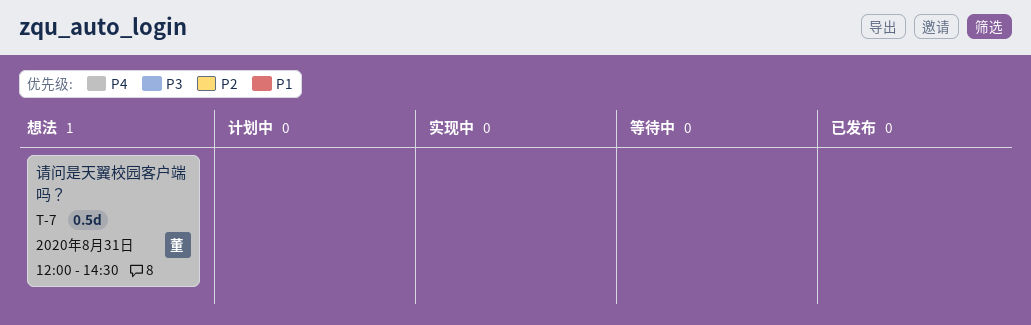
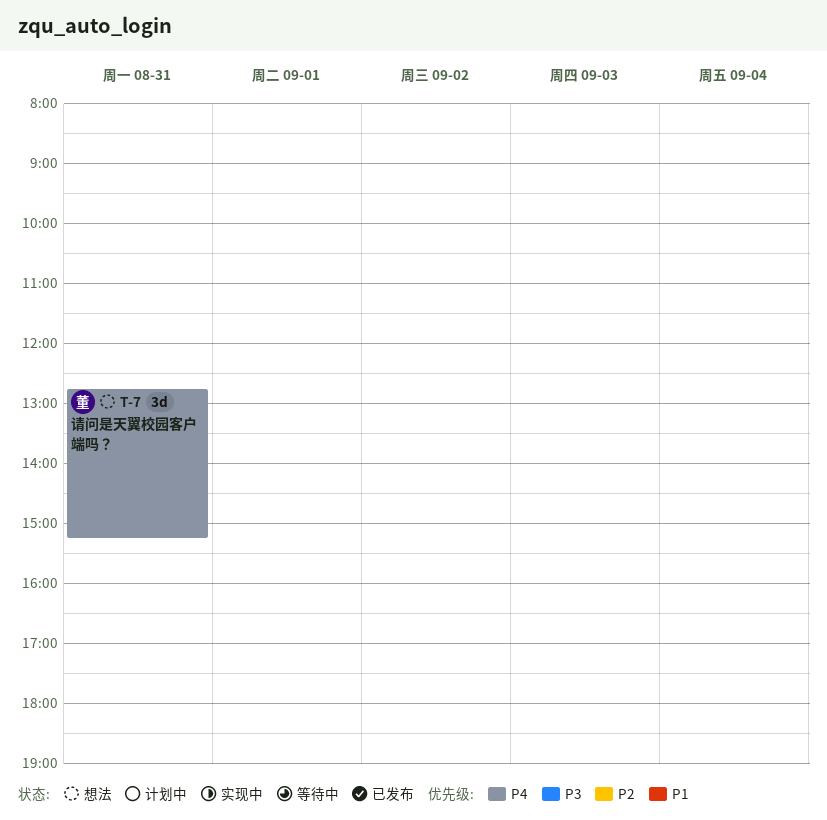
T-7, estimate: 0.5d -> 3d
T-7, begins: 12:00 -> 12:45
T-7, ends: 14:30 -> 15:15

